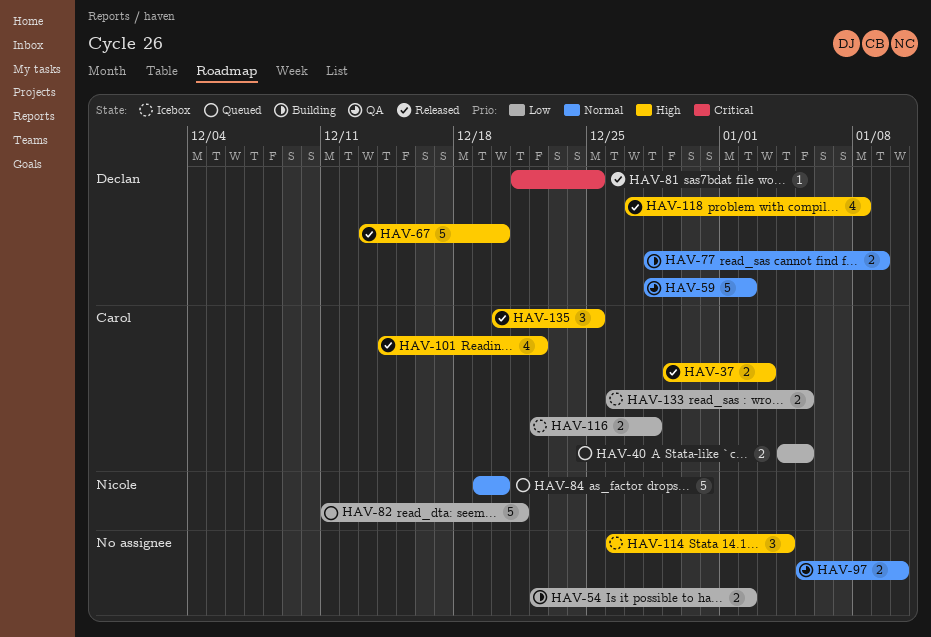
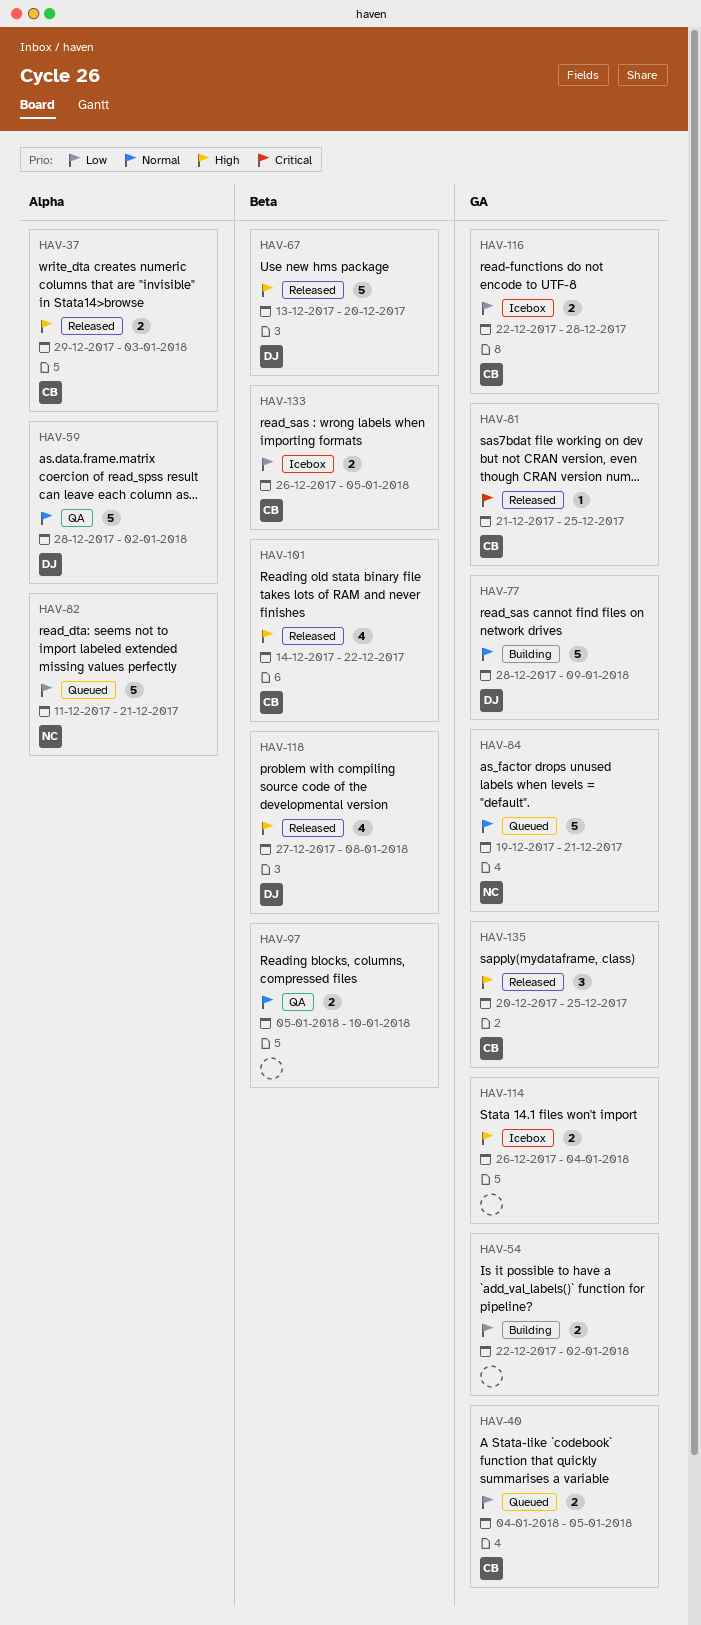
HAV-77, estimate: 2 -> 5
HAV-81, owner: Declan -> Carol
HAV-84, due: Dec 20 -> Dec 21
HAV-114, estimate: 3 -> 2

